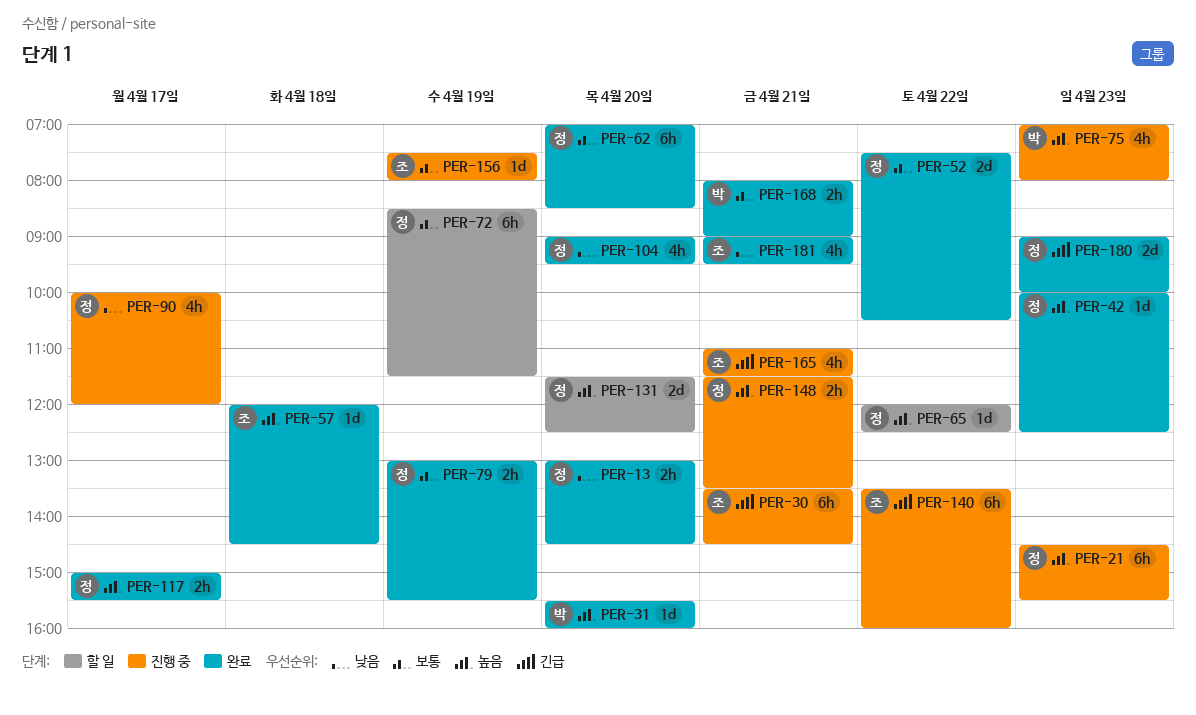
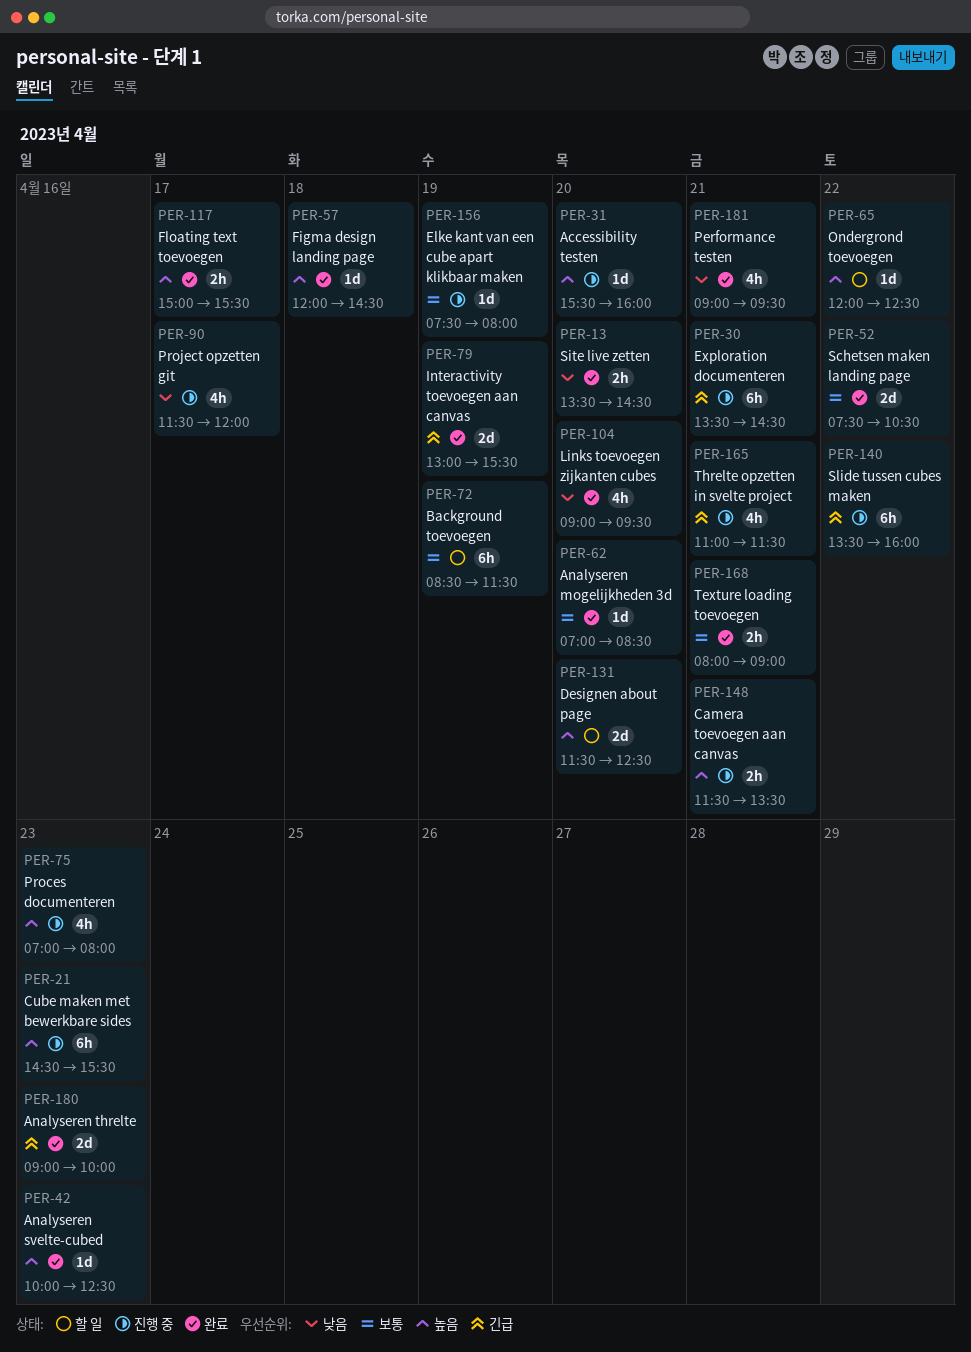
PER-13, begins: 13:00 -> 13:30
PER-31, status: 완료 -> 진행 중
PER-62, estimate: 6h -> 1d
PER-79, priority: 보통 -> 긴급
PER-79, estimate: 2h -> 2d
PER-90, begins: 10:00 -> 11:30

